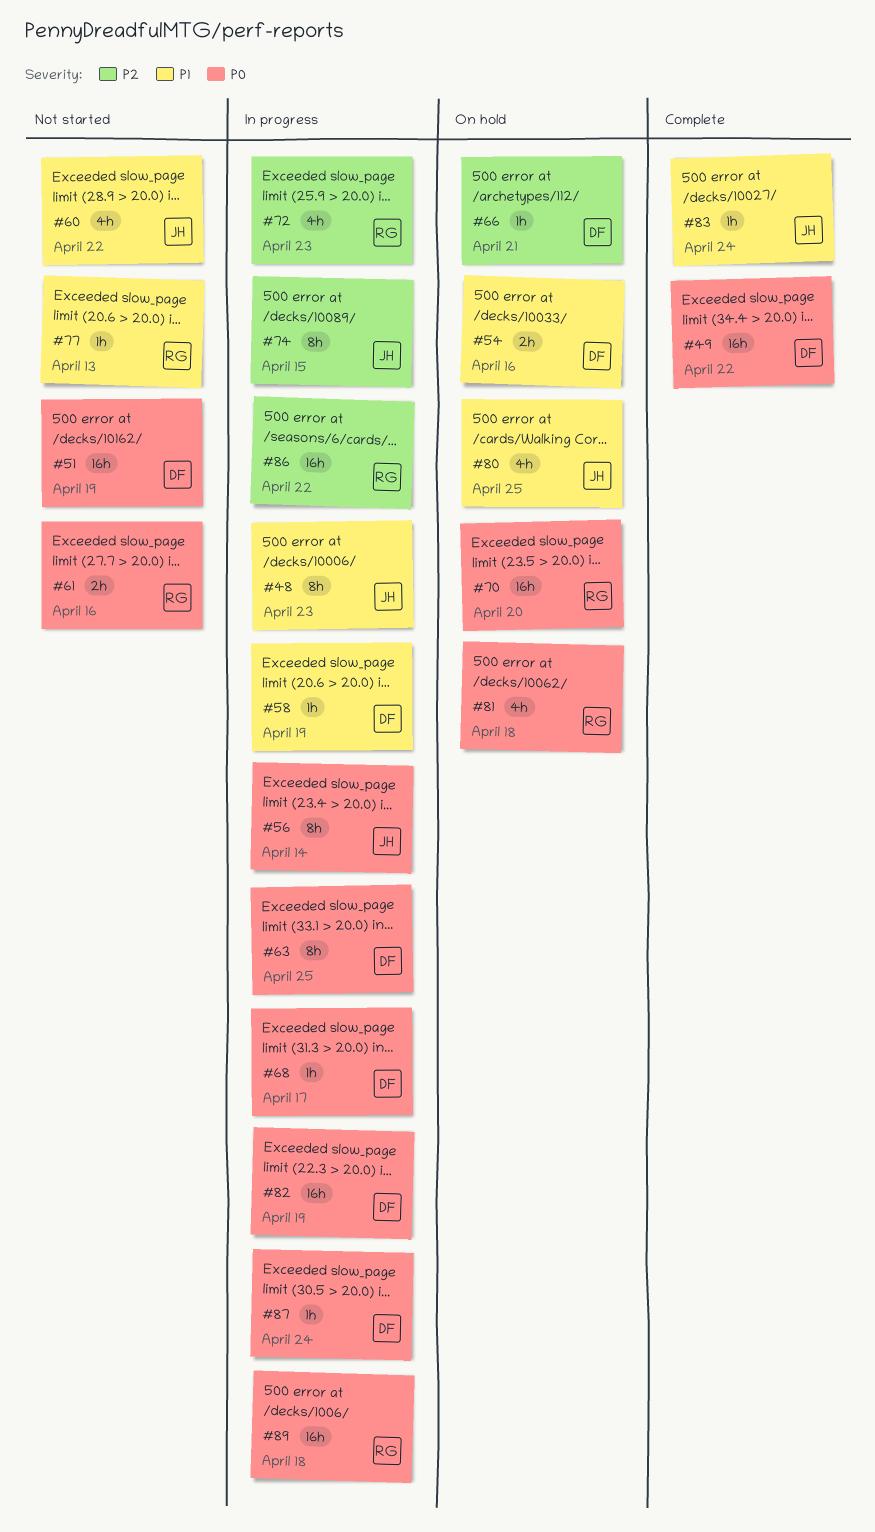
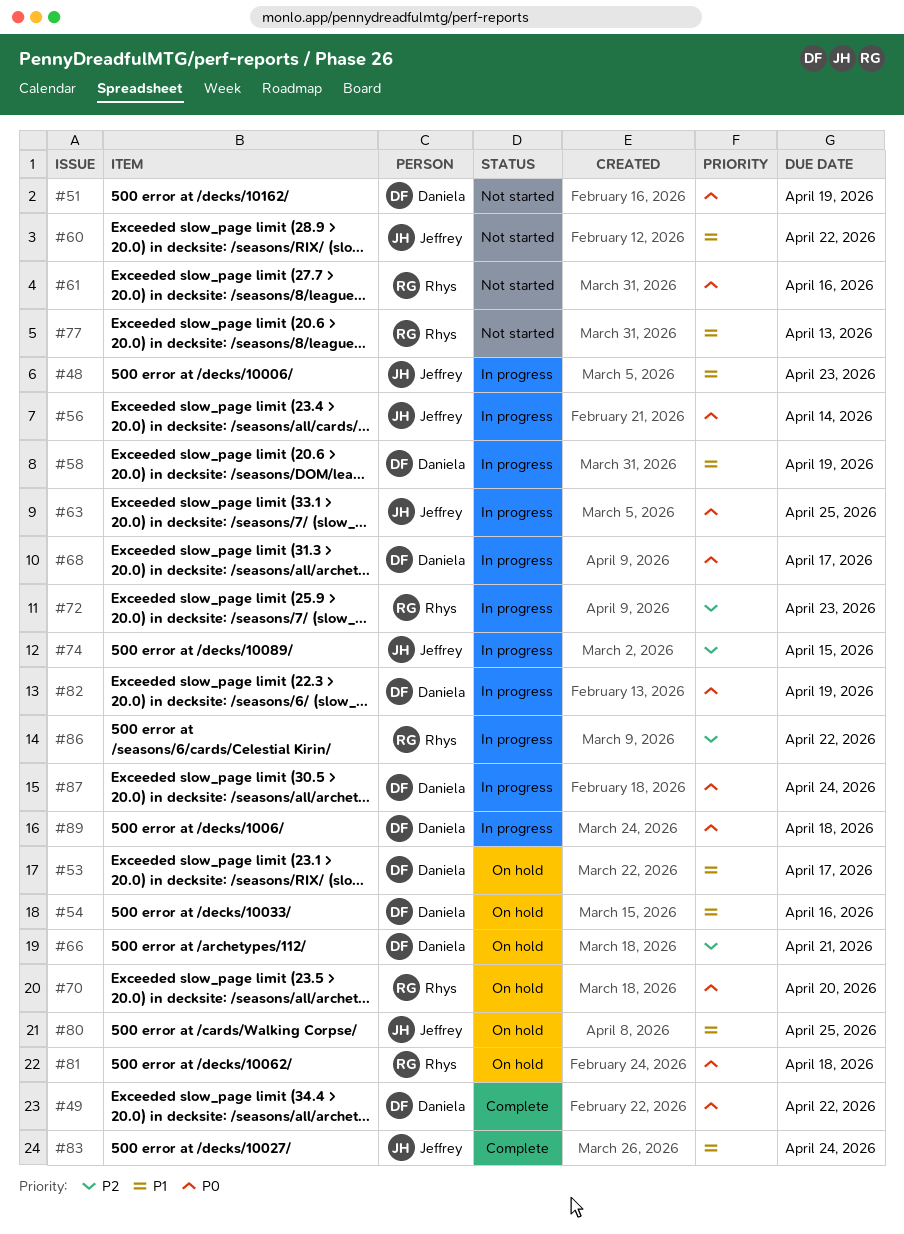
#53: none -> present
#63, owner: Daniela -> Jeffrey
#89, owner: Rhys -> Daniela

